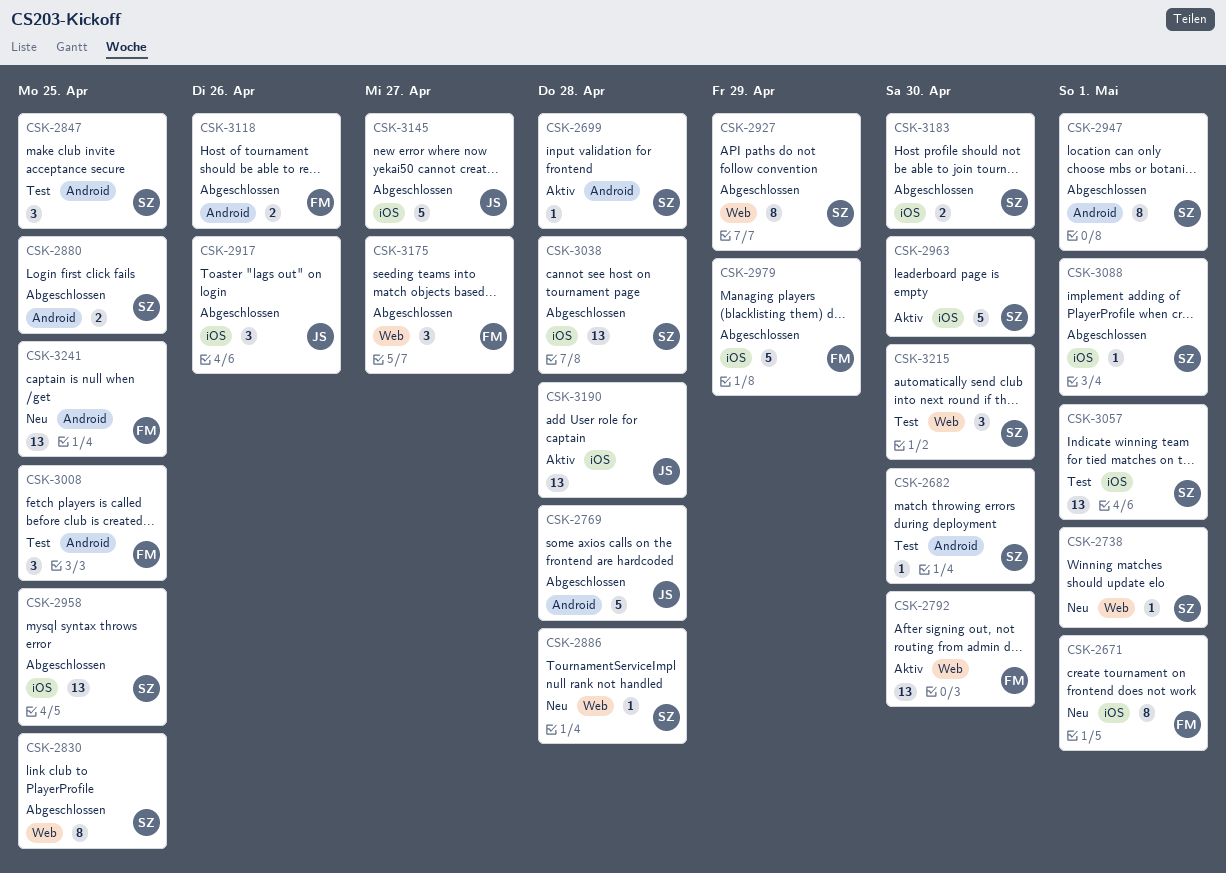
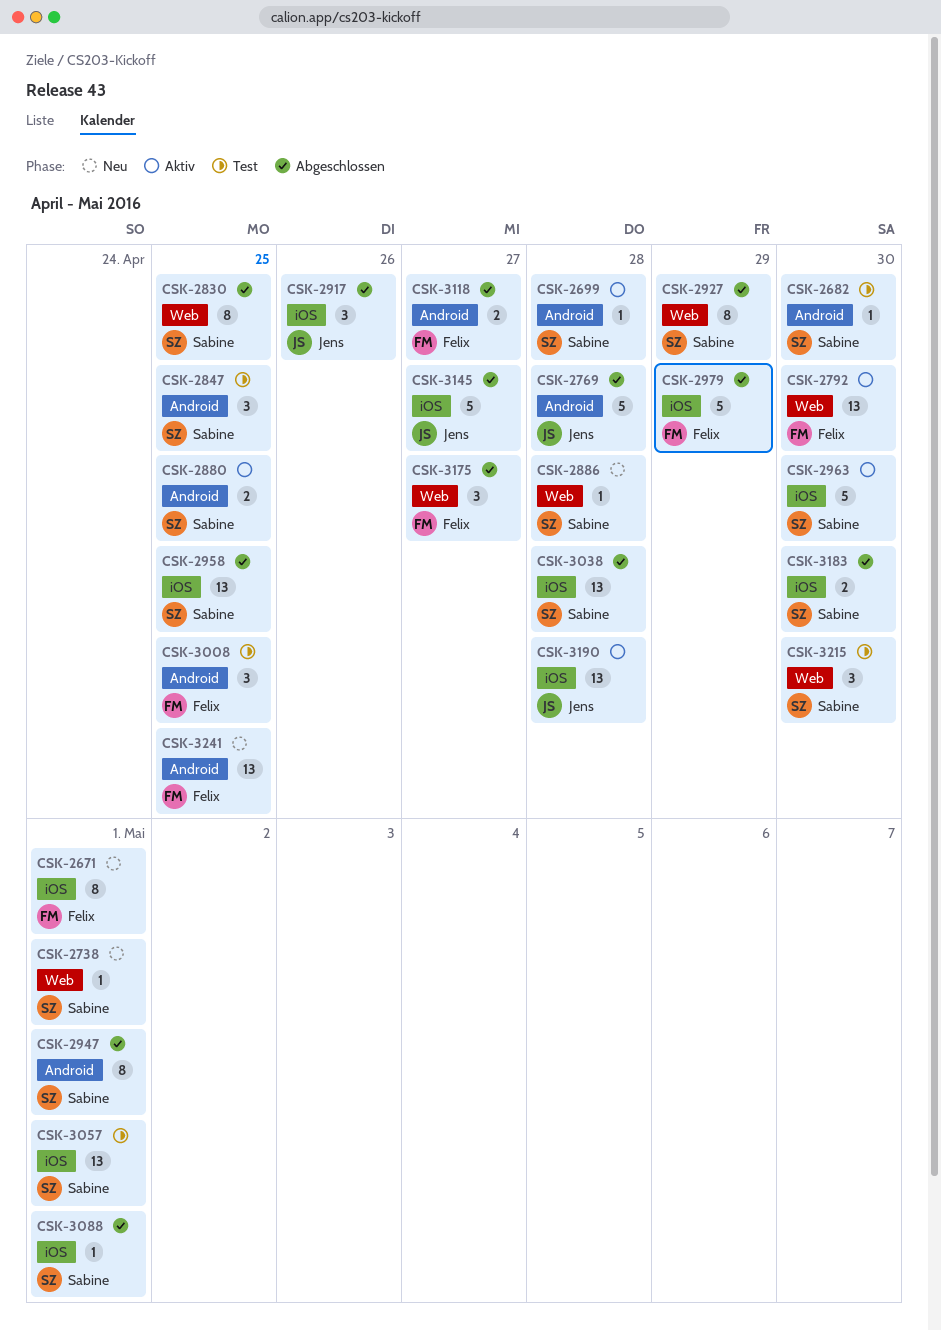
CSK-2880, status: Abgeschlossen -> Aktiv
CSK-3118, due: Apr 26 -> Apr 27

